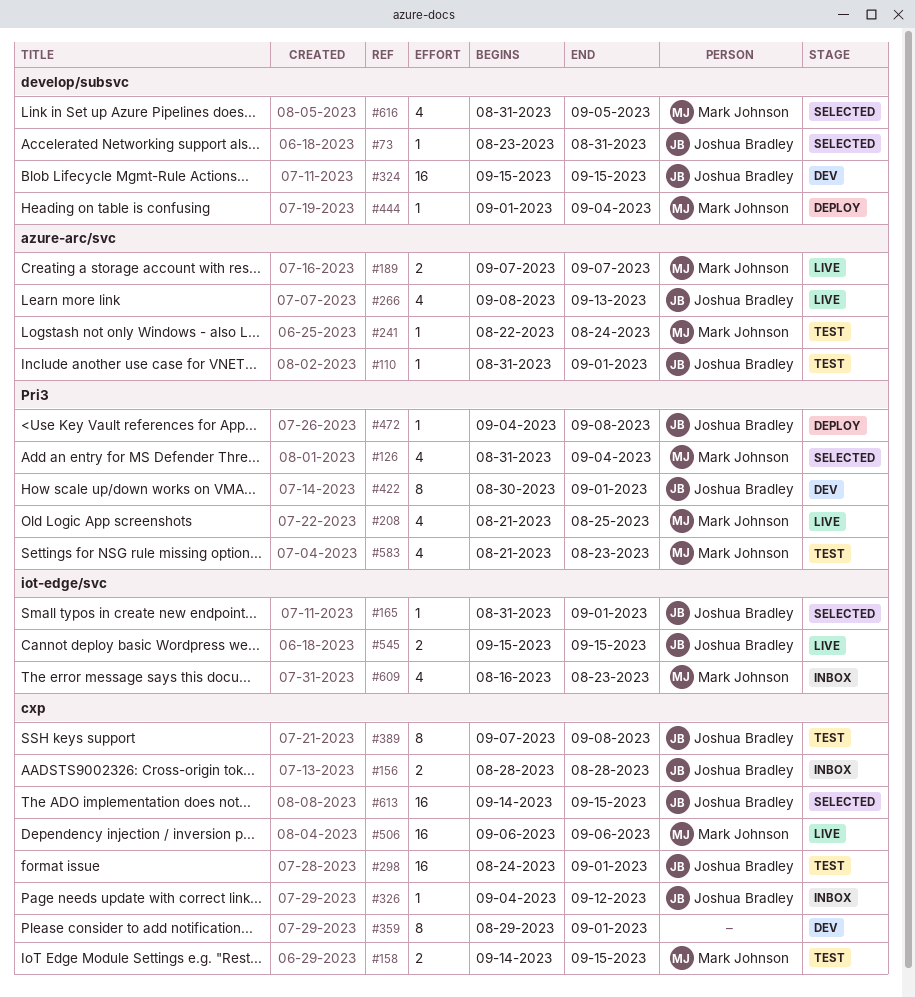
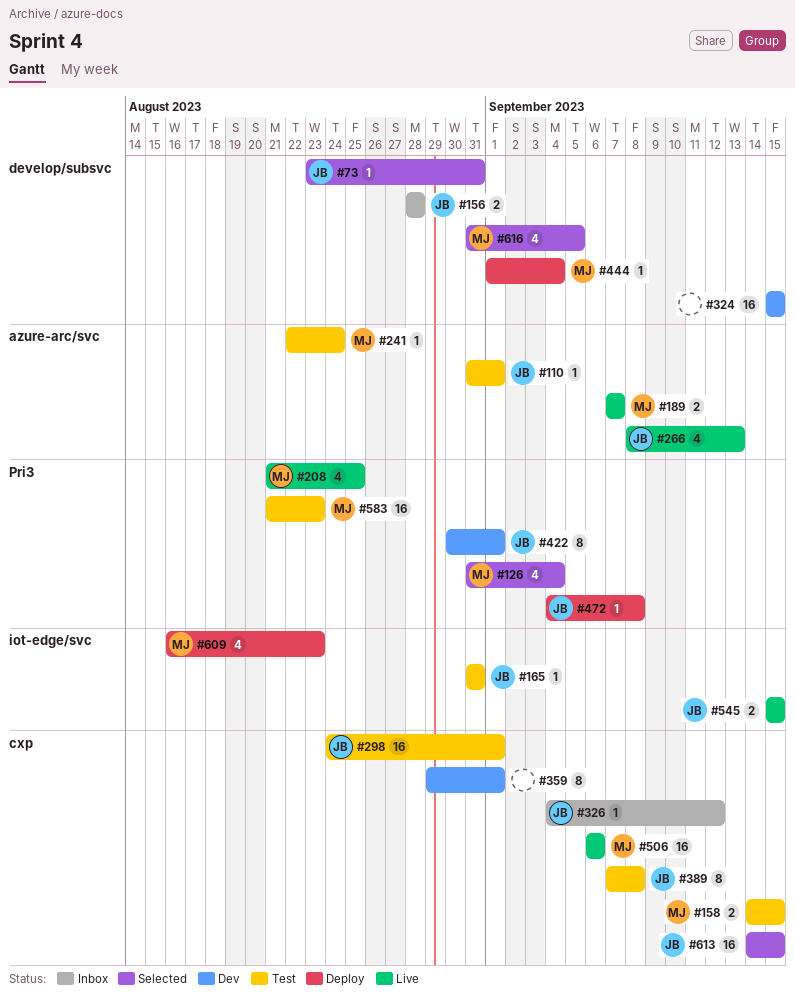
#156, label: cxp -> develop/subsvc
#165, status: Selected -> Test
#165, due: Sep 1 -> Aug 31
#324, owner: Joshua Bradley -> none
#583, estimate: 4 -> 16
#609, status: Inbox -> Deploy

